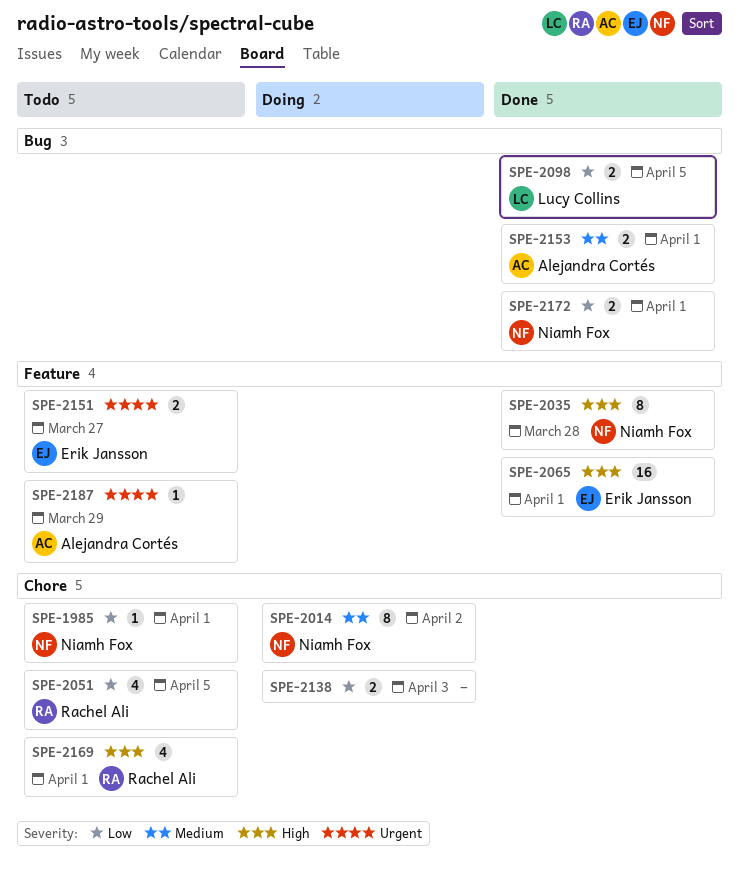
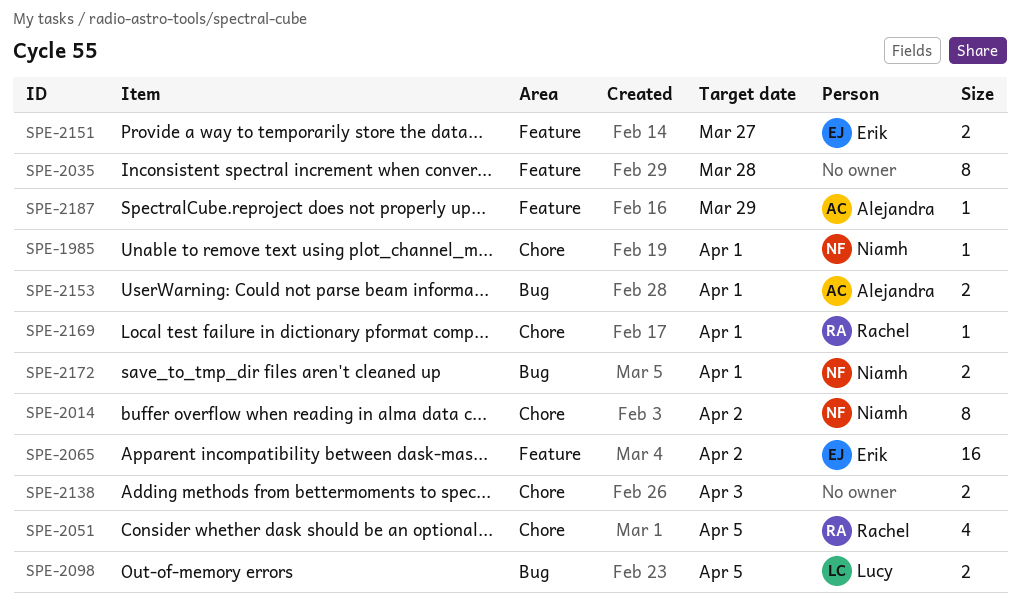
SPE-2035, owner: Niamh Fox -> none
SPE-2065, due: Apr 1 -> Apr 2
SPE-2169, estimate: 4 -> 1

